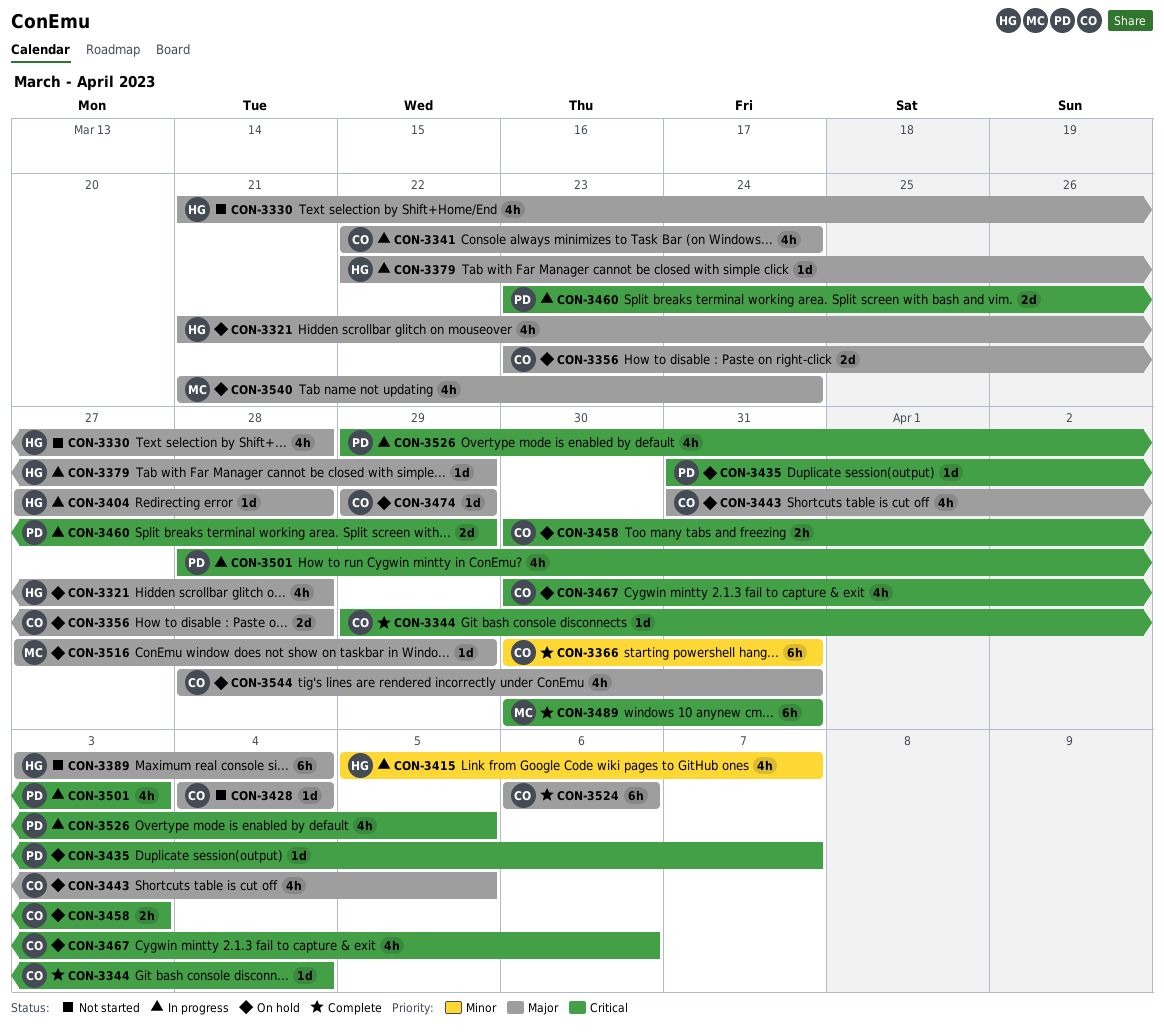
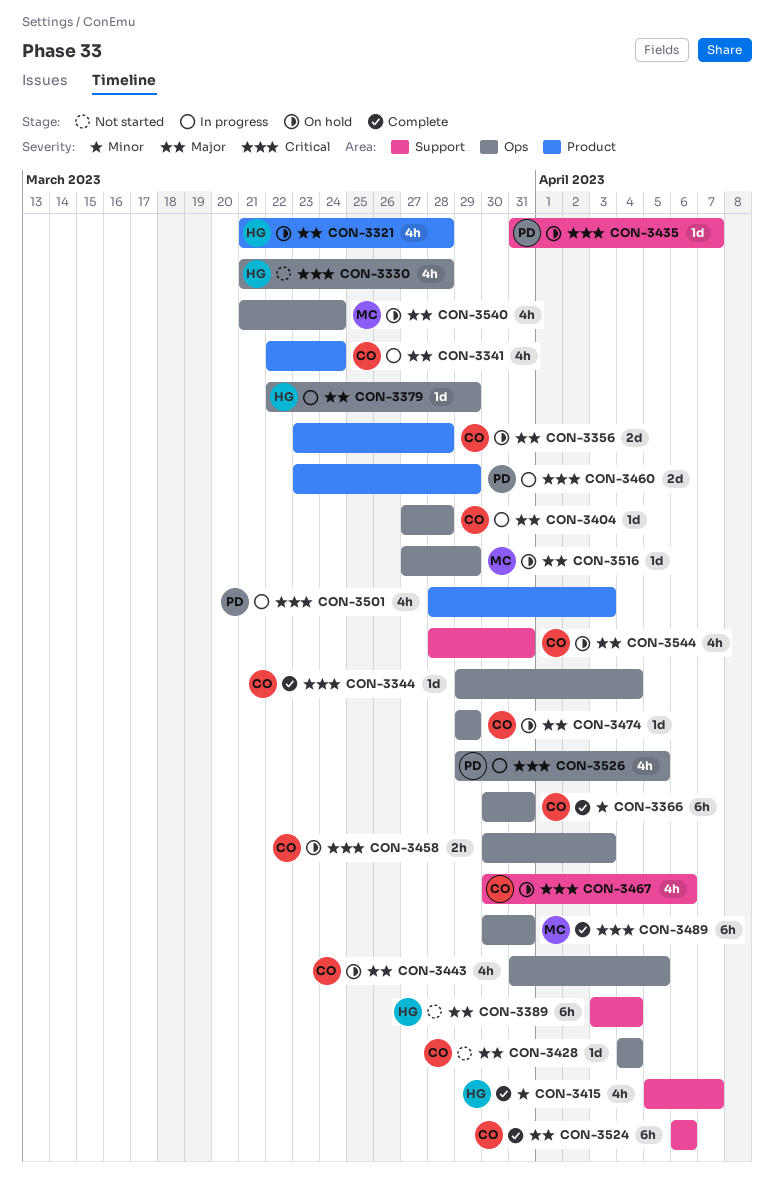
CON-3330, priority: Major -> Critical
CON-3404, owner: HG -> CO
CON-3415, status: In progress -> Complete

